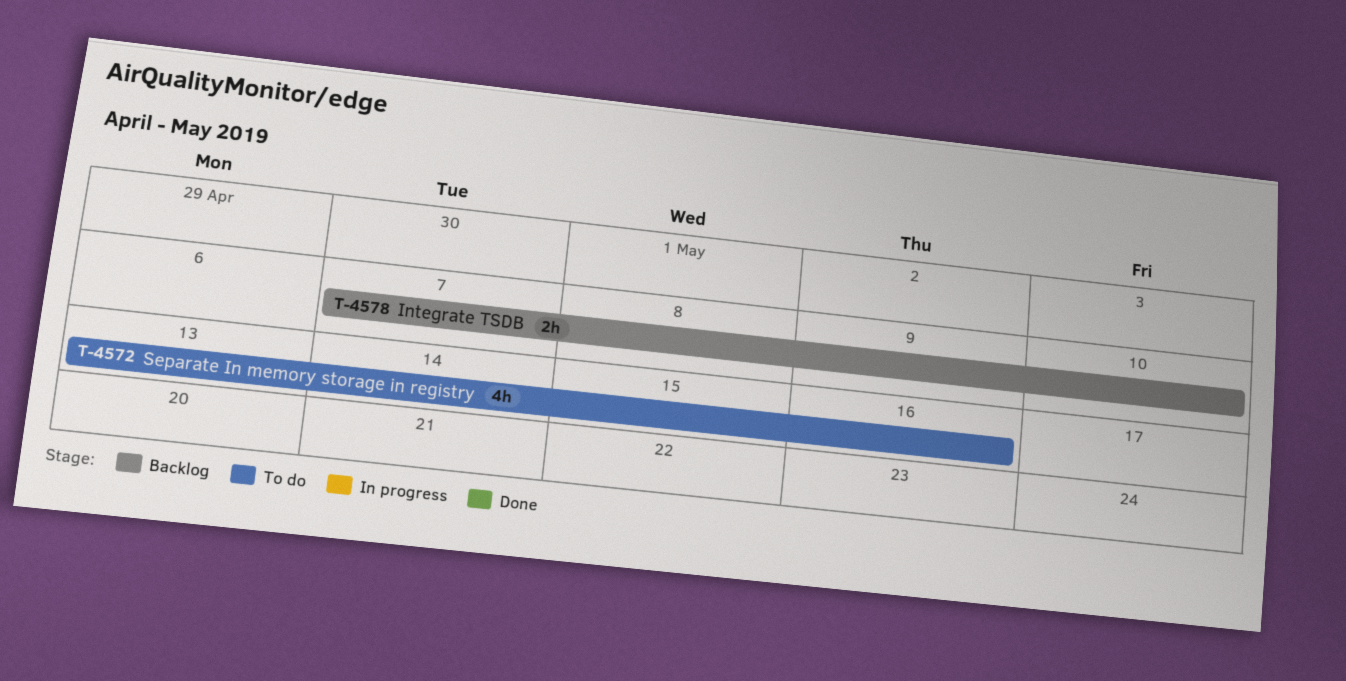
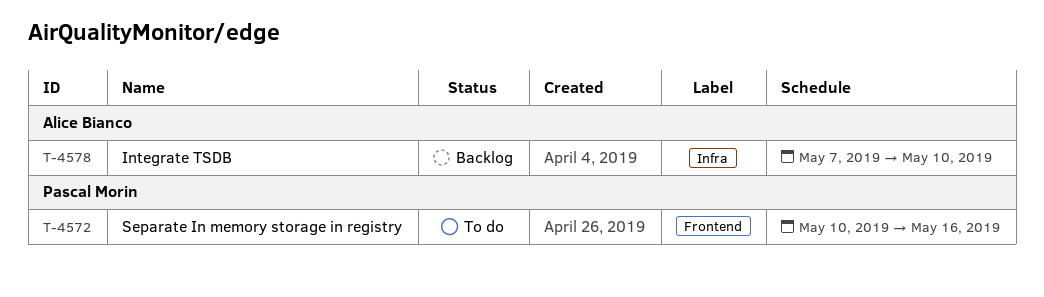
T-4572, start: May 13 -> May 10

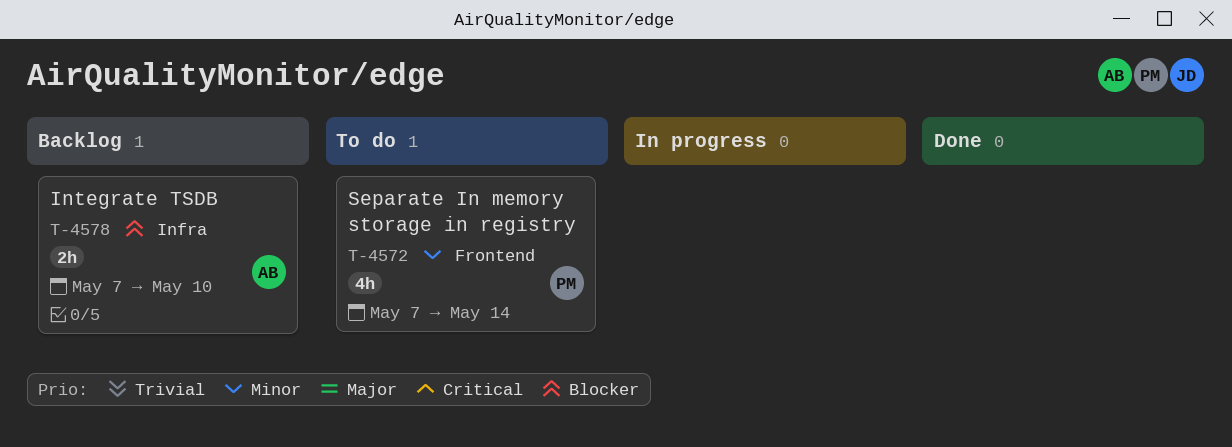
T-4572, start: May 10 -> May 7
T-4572, due: May 16 -> May 14

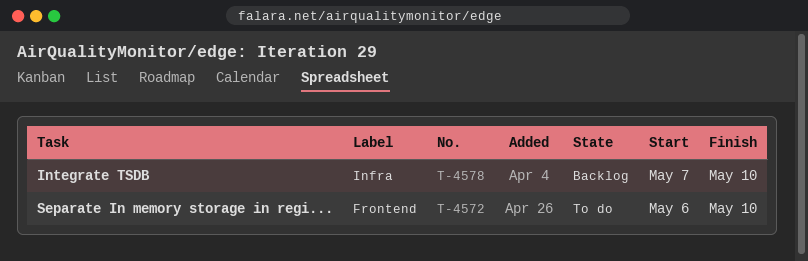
T-4572, start: May 7 -> May 6
T-4572, due: May 14 -> May 10

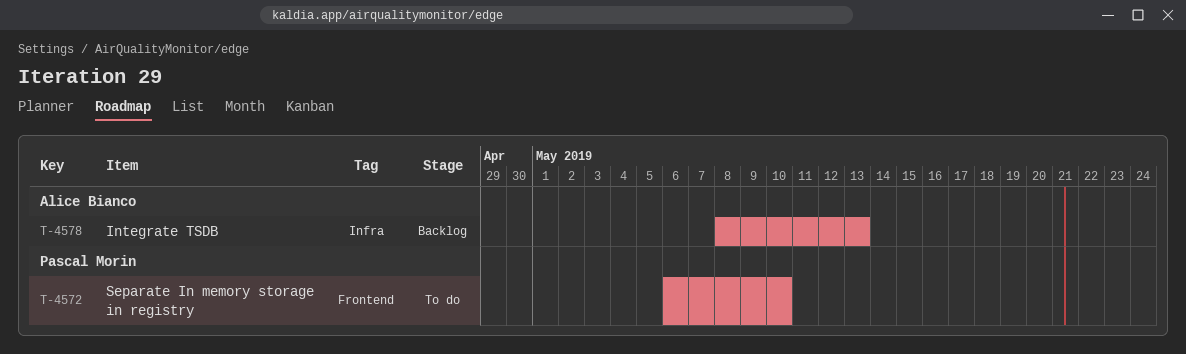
T-4578, start: May 7 -> May 8
T-4578, due: May 10 -> May 13

